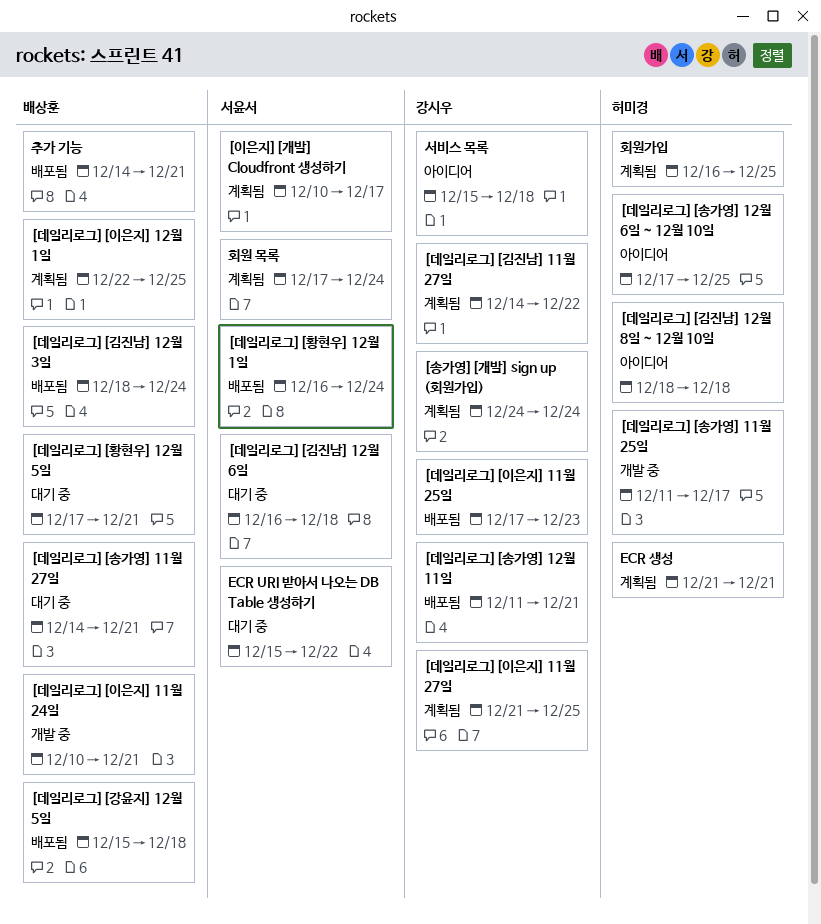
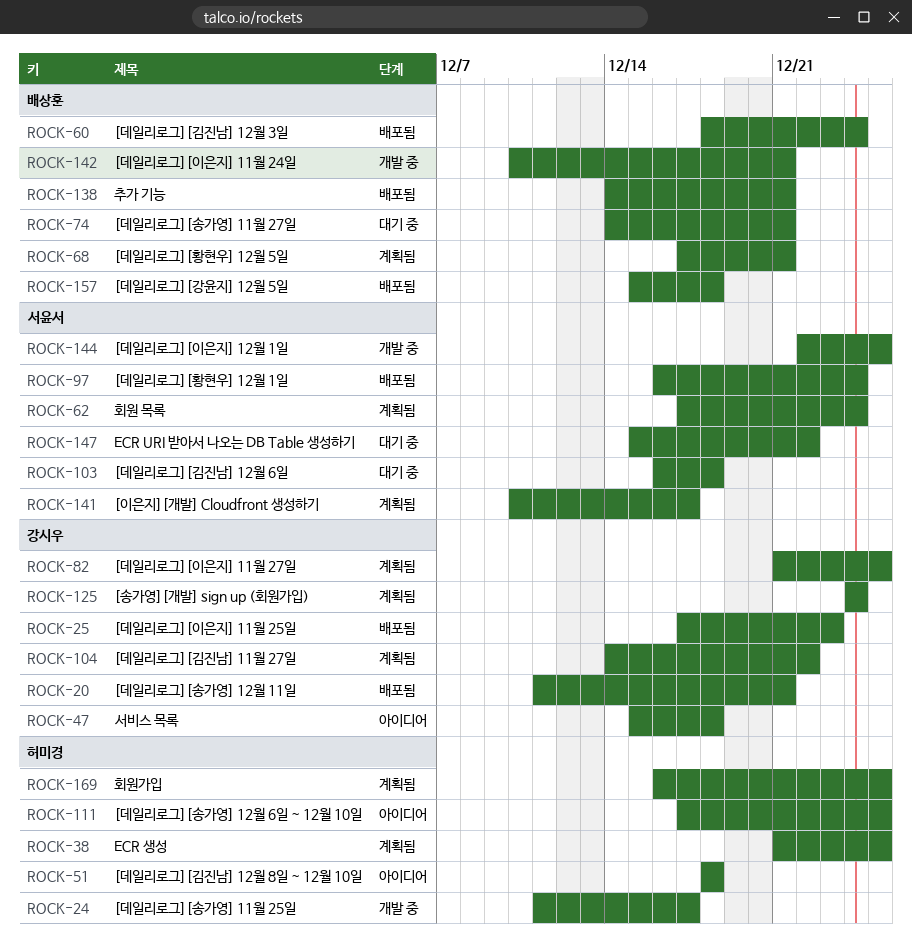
[데일리로그][이은지] 12월 1일, status: 계획됨 -> 개발 중
[데일리로그][이은지] 12월 1일, owner: 배상훈 -> 서윤서
[데일리로그][황현우] 12월 5일, status: 대기 중 -> 계획됨
ECR 생성, due: Dec 21 -> Dec 25

